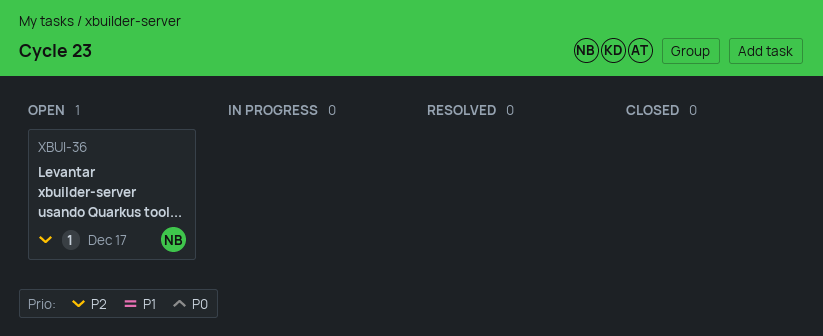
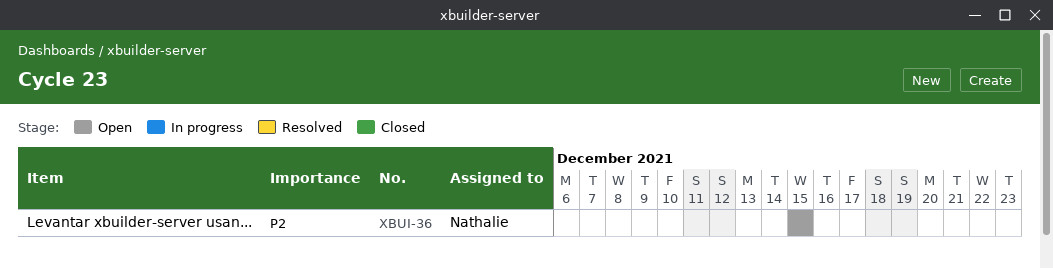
XBUI-36, due: Dec 17 -> Dec 15

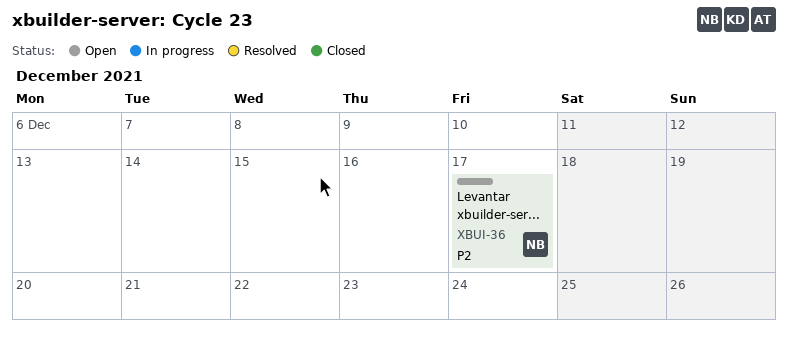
XBUI-36, due: Dec 15 -> Dec 17

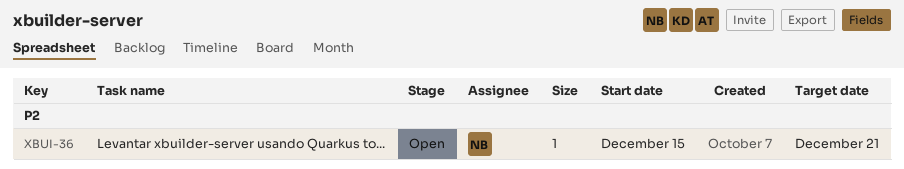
XBUI-36, due: Dec 17 -> Dec 21

